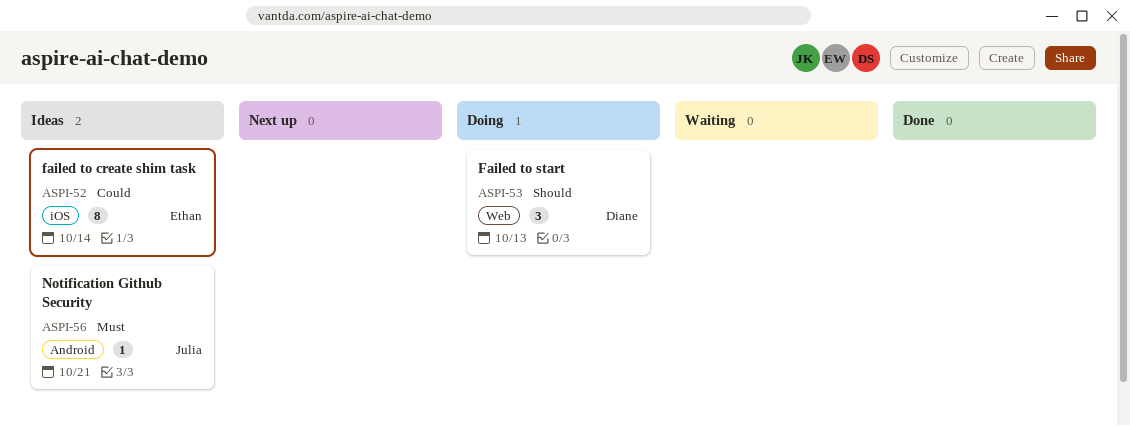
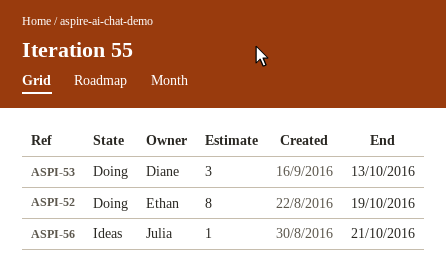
ASPI-52, status: Ideas -> Doing
ASPI-52, due: Oct 14 -> Oct 19

